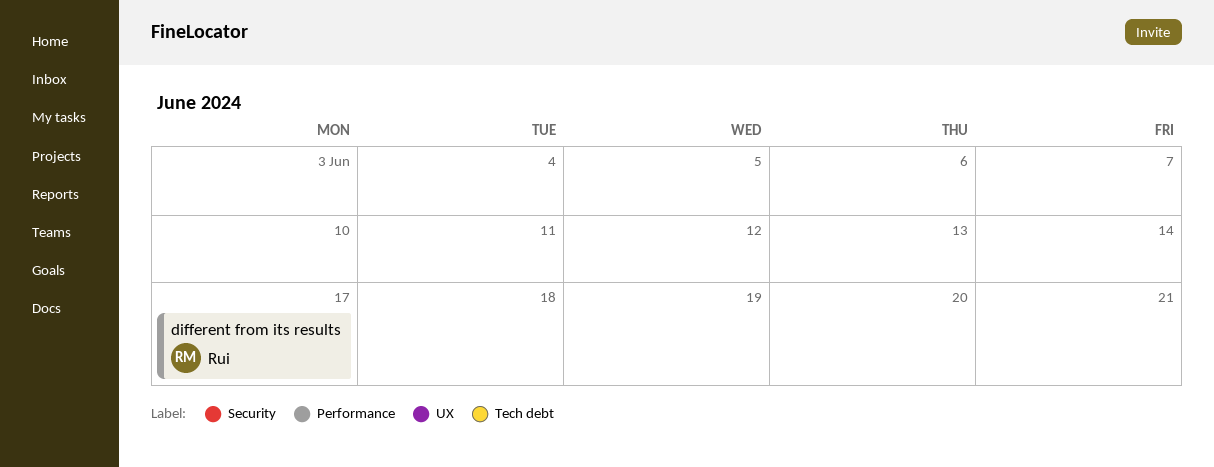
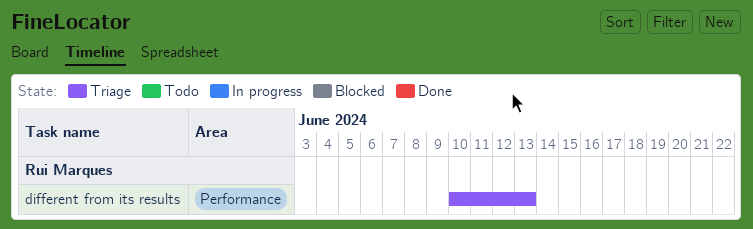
different from its results, due: Jun 17 -> Jun 13

